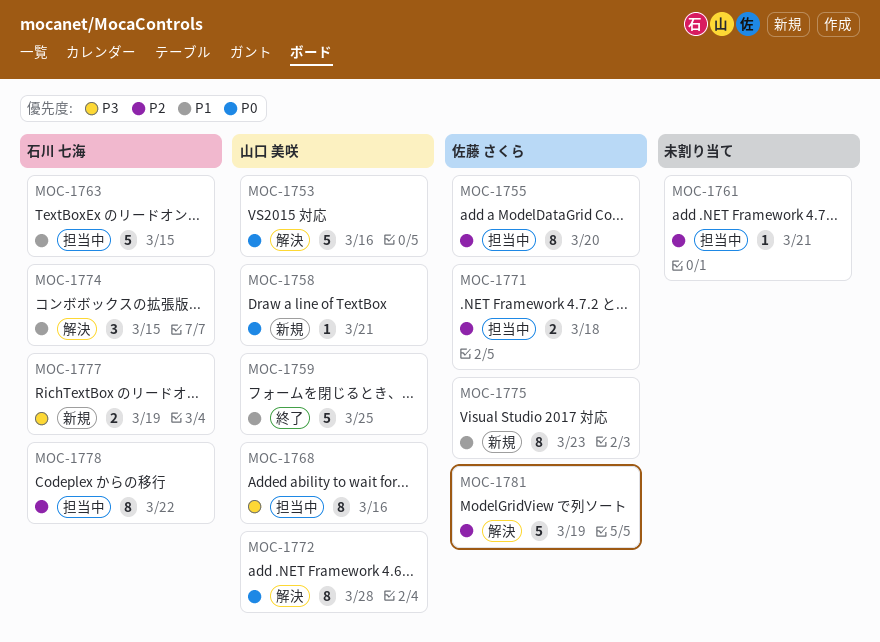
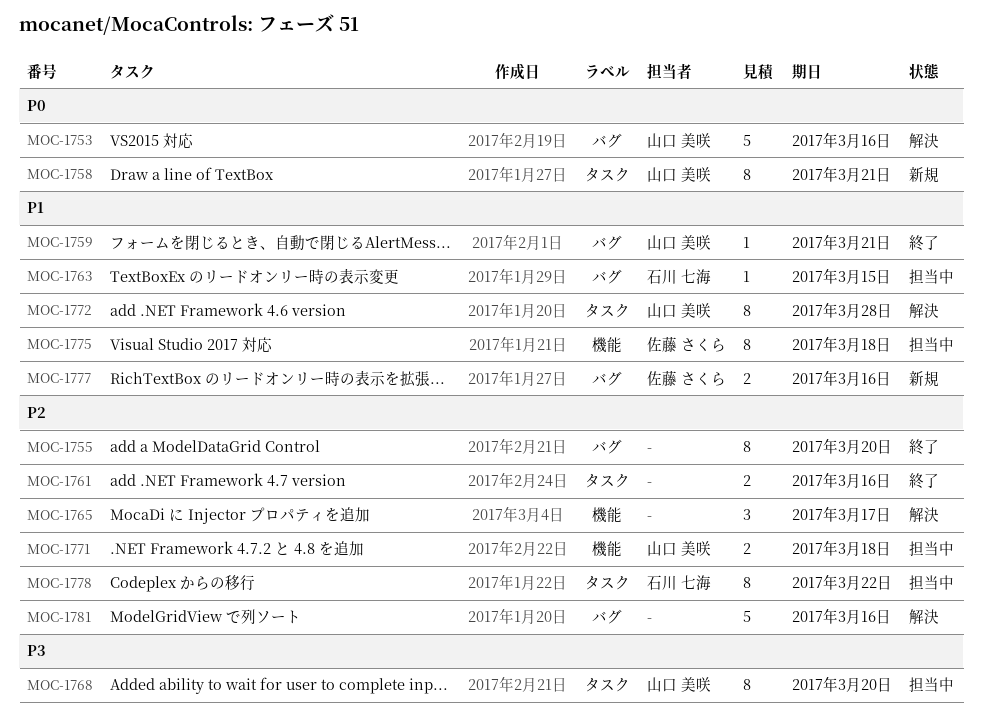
MOC-1755, status: 担当中 -> 終了
MOC-1755, owner: 佐藤 さくら -> none
MOC-1758, estimate: 1 -> 8
MOC-1759, estimate: 5 -> 1
MOC-1759, due: Mar 25 -> Mar 21
MOC-1761, status: 担当中 -> 終了
MOC-1761, estimate: 1 -> 2
MOC-1761, due: Mar 21 -> Mar 16
MOC-1763, estimate: 5 -> 1
MOC-1765: none -> present
MOC-1768, due: Mar 16 -> Mar 20
MOC-1771, owner: 佐藤 さくら -> 山口 美咲
MOC-1772, priority: P0 -> P1
MOC-1774: present -> none
MOC-1775, status: 新規 -> 担当中
MOC-1775, due: Mar 23 -> Mar 18
MOC-1777, owner: 石川 七海 -> 佐藤 さくら
MOC-1777, priority: P3 -> P1
MOC-1777, due: Mar 19 -> Mar 16
MOC-1781, owner: 佐藤 さくら -> none
MOC-1781, due: Mar 19 -> Mar 16

